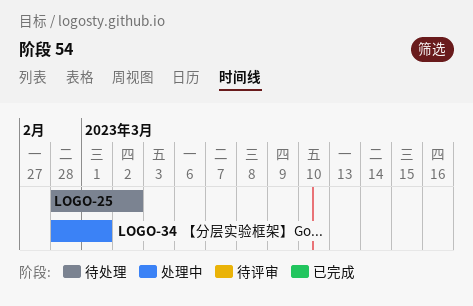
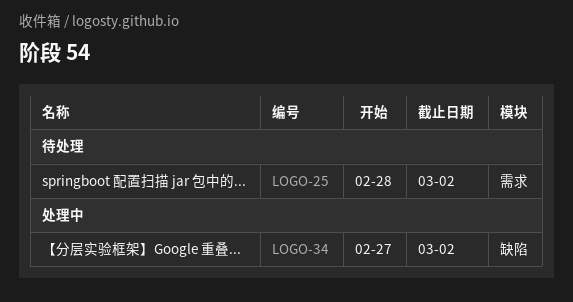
LOGO-34, start: Feb 28 -> Feb 27
LOGO-34, due: Mar 1 -> Mar 2

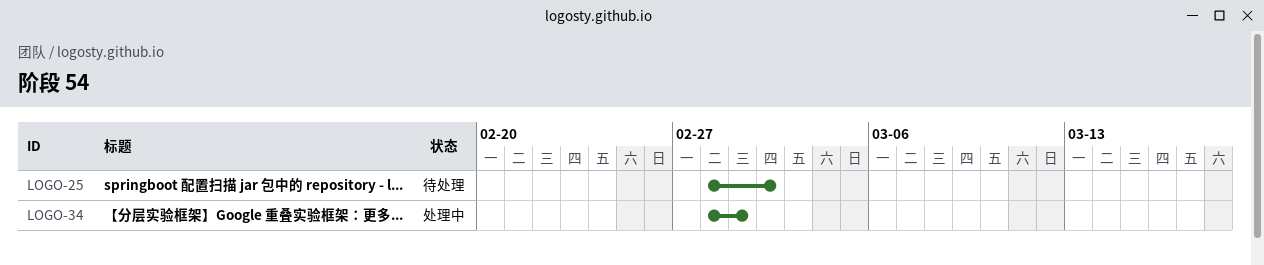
LOGO-34, start: Feb 27 -> Feb 28
LOGO-34, due: Mar 2 -> Mar 1

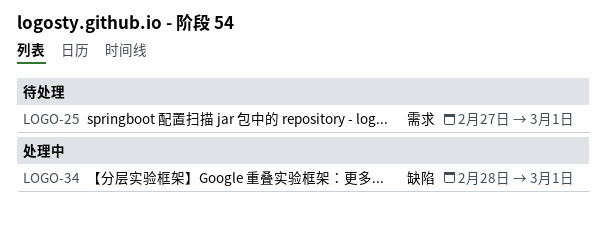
LOGO-25, start: Feb 28 -> Feb 27
LOGO-25, due: Mar 2 -> Mar 1

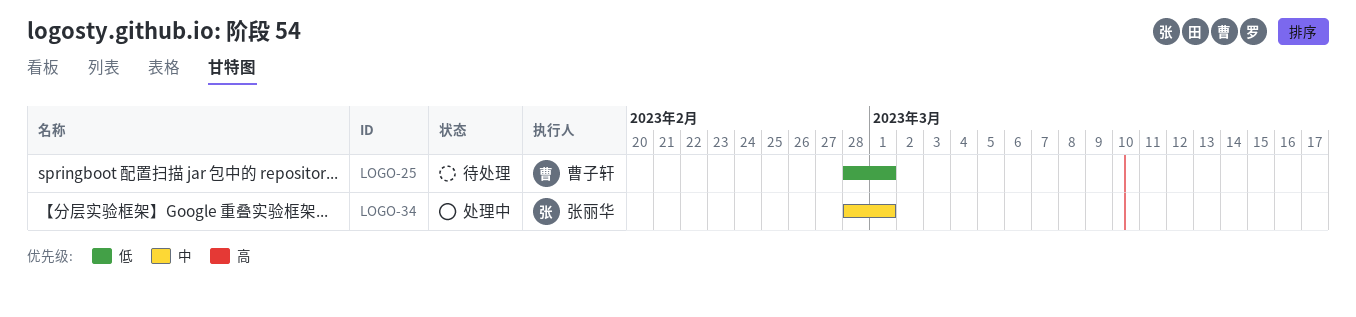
LOGO-25, start: Feb 27 -> Feb 28

